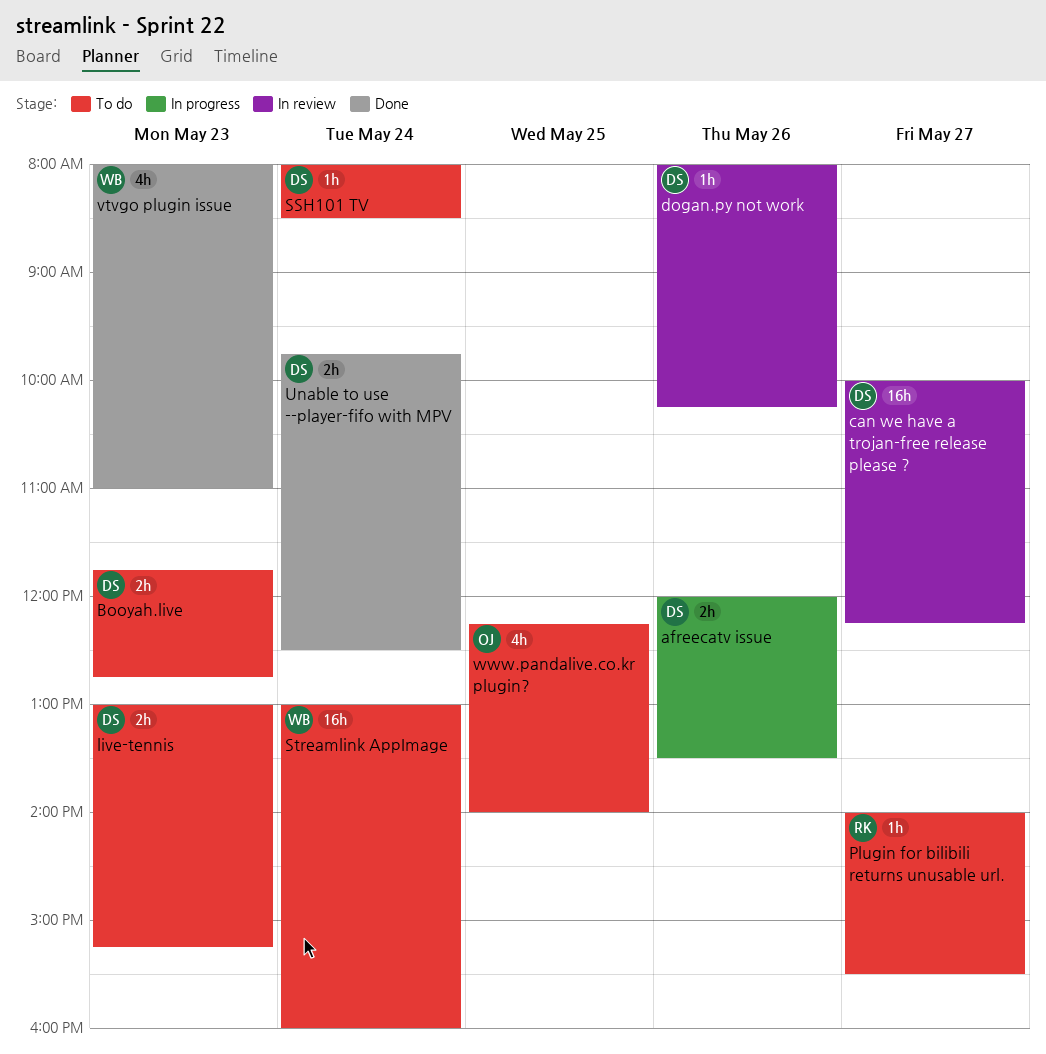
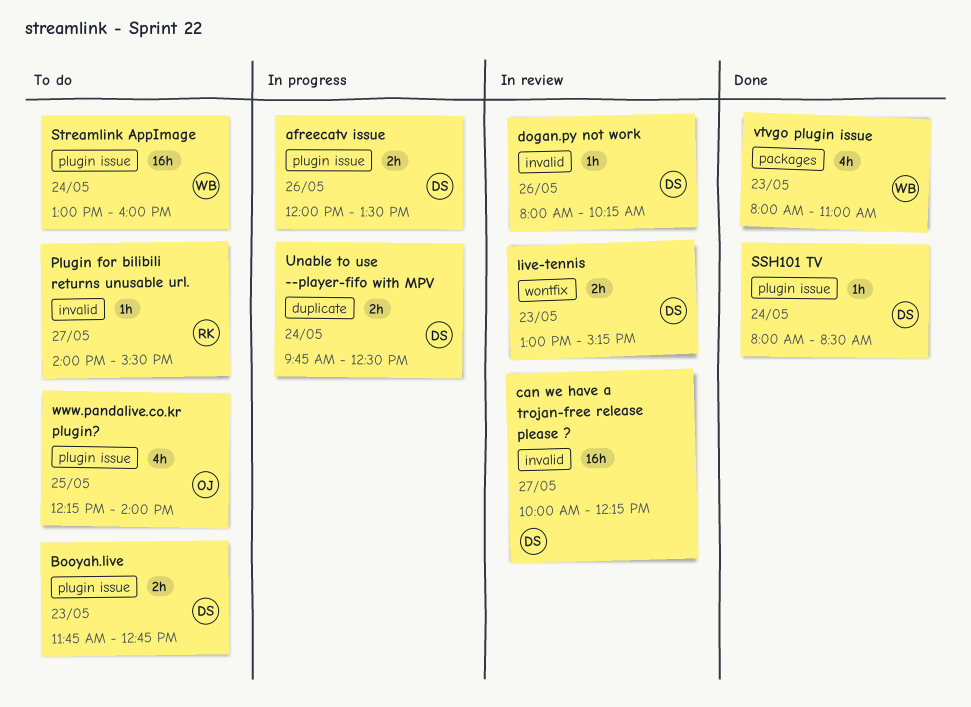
live-tennis, status: To do -> In review
SSH101 TV, status: To do -> Done
Unable to use --player-fifo with MPV, status: Done -> In progress

